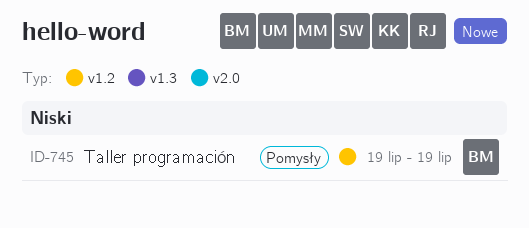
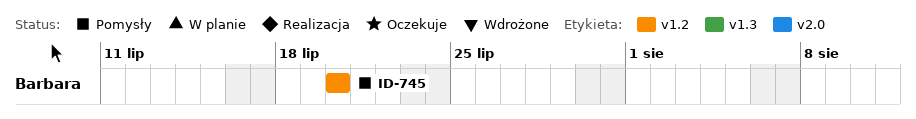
ID-745, start: Jul 19 -> Jul 20
ID-745, due: Jul 19 -> Jul 20

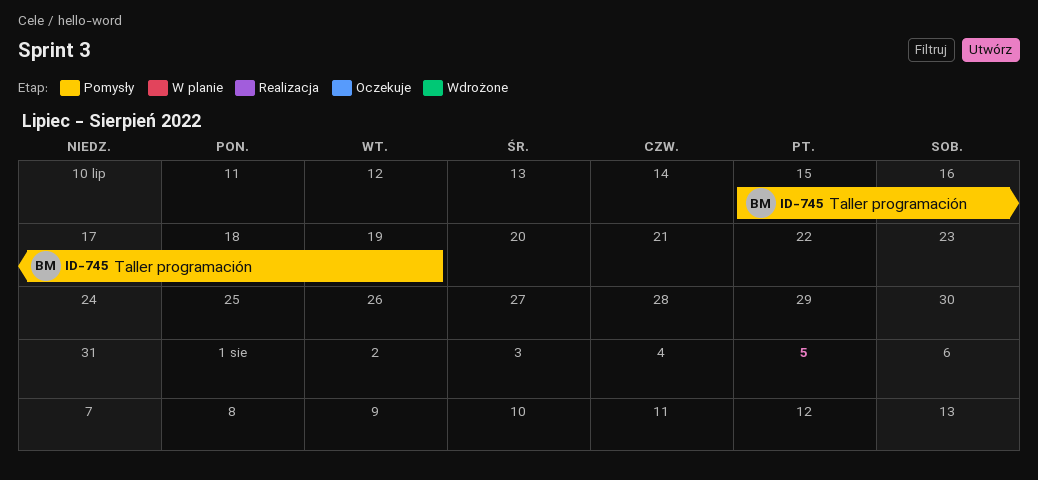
ID-745, start: Jul 20 -> Jul 15
ID-745, due: Jul 20 -> Jul 19

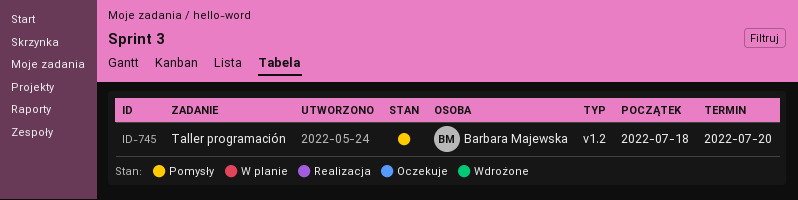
ID-745, start: Jul 15 -> Jul 18
ID-745, due: Jul 19 -> Jul 20

